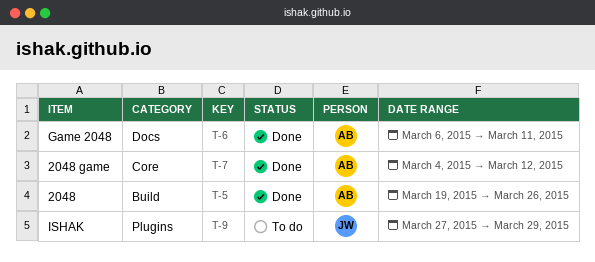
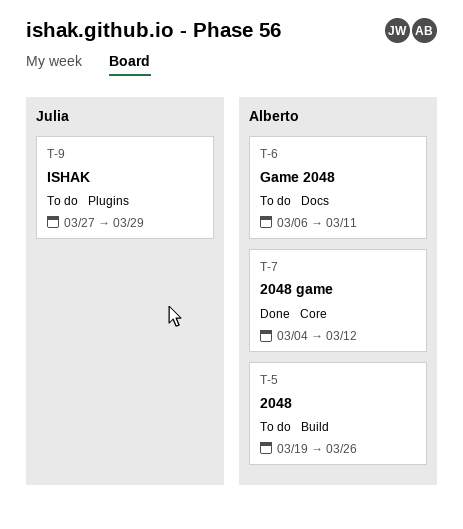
T-5, status: Done -> To do
T-6, status: Done -> To do

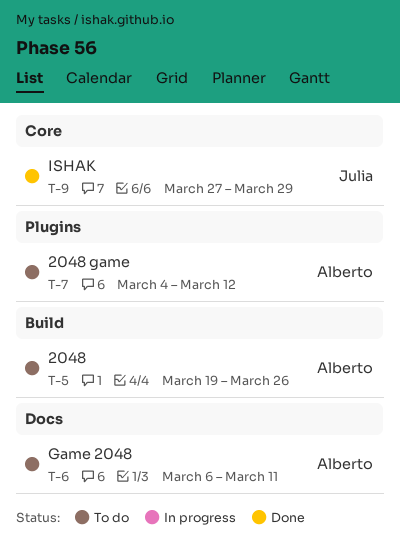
T-7, status: Done -> To do
T-7, label: Core -> Plugins
T-9, status: To do -> Done
T-9, label: Plugins -> Core

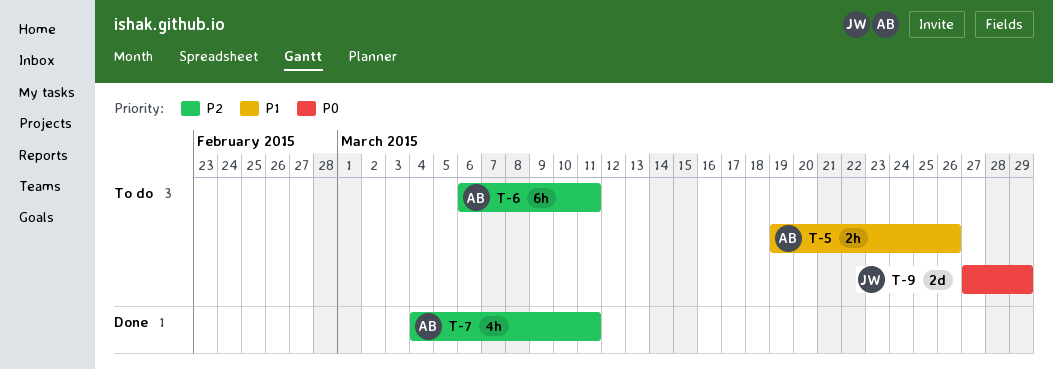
T-7, status: To do -> Done
T-7, due: Mar 12 -> Mar 11
T-9, status: Done -> To do

